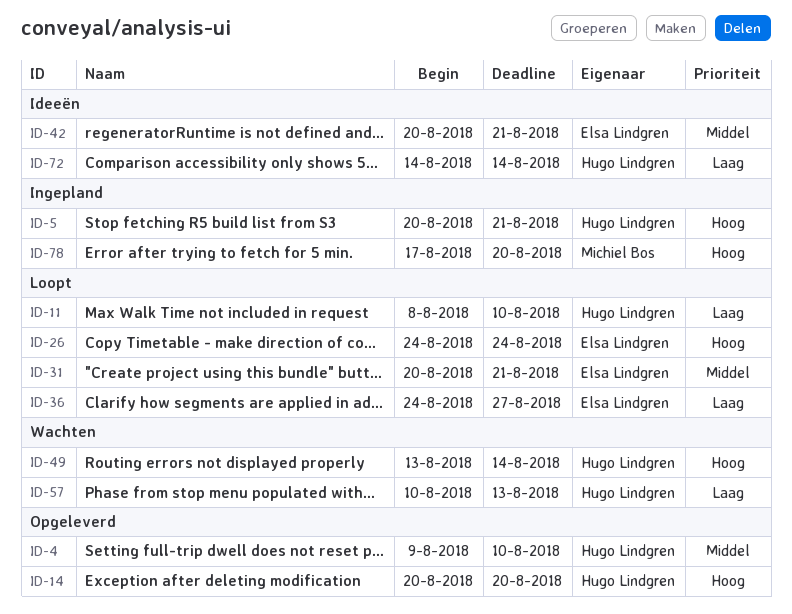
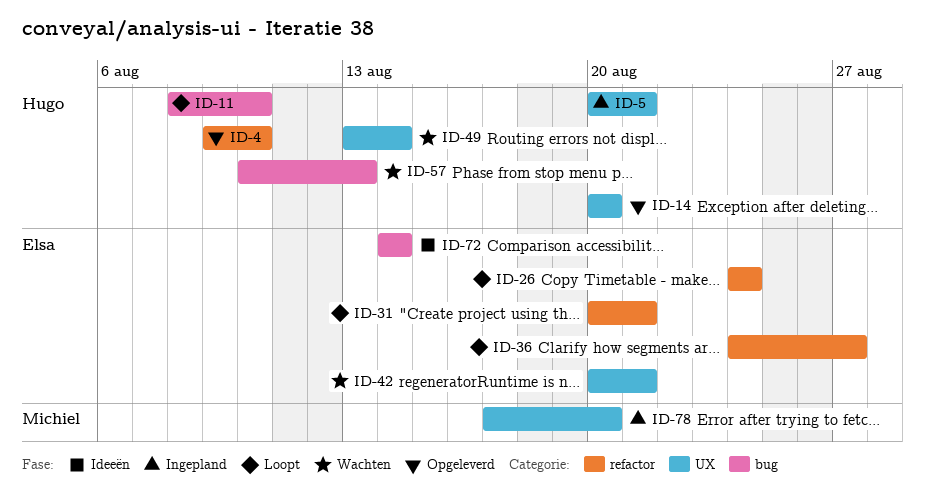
ID-42, status: Ideeën -> Wachten
ID-72, owner: Hugo Lindgren -> Elsa Lindgren

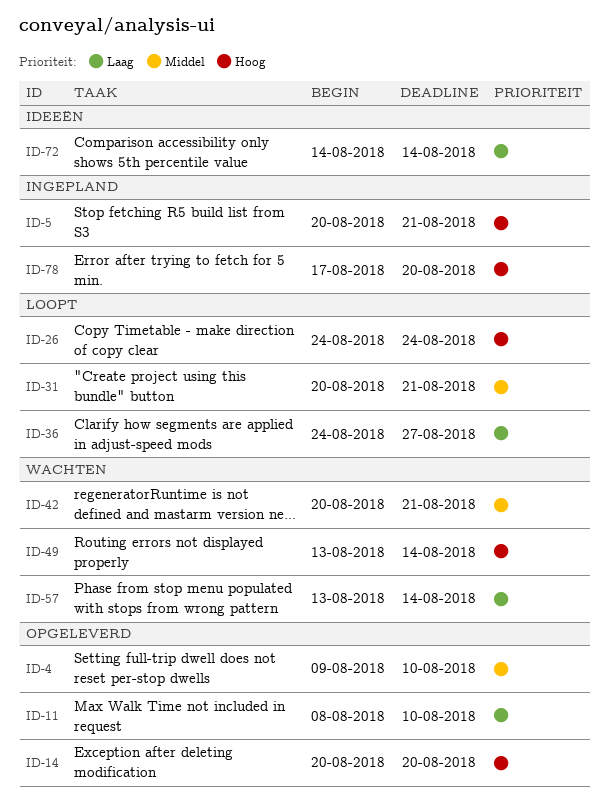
ID-11, status: Loopt -> Opgeleverd
ID-57, start: Aug 10 -> Aug 13
ID-57, due: Aug 13 -> Aug 14

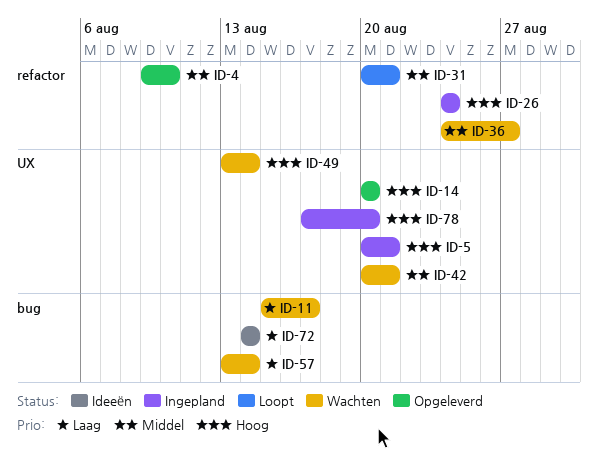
ID-11, status: Opgeleverd -> Wachten
ID-11, start: Aug 8 -> Aug 15
ID-11, due: Aug 10 -> Aug 17
ID-26, status: Loopt -> Ingepland
ID-36, status: Loopt -> Wachten
ID-36, priority: Laag -> Middel

